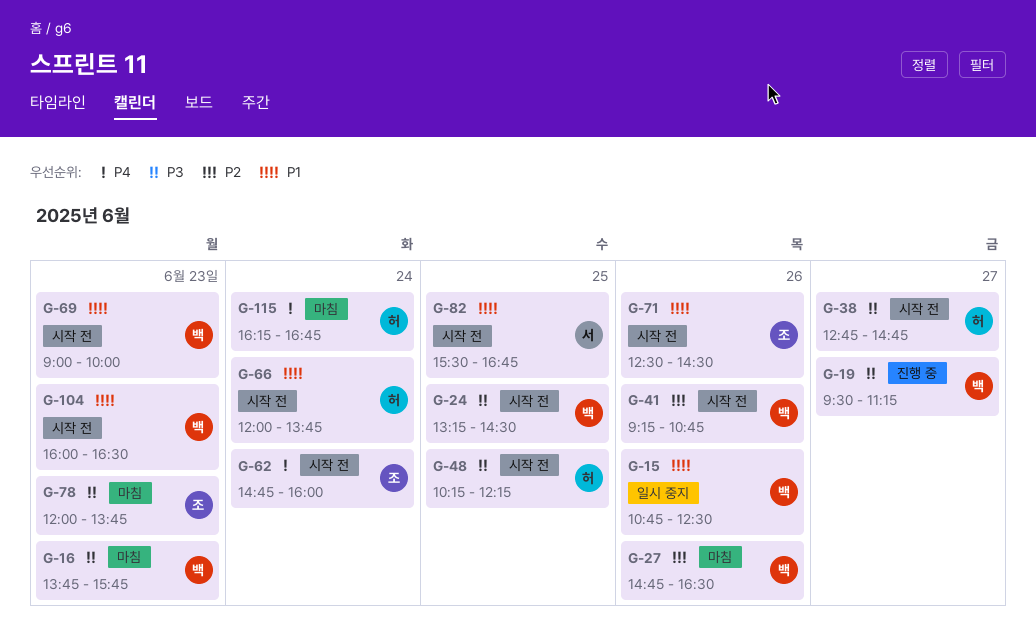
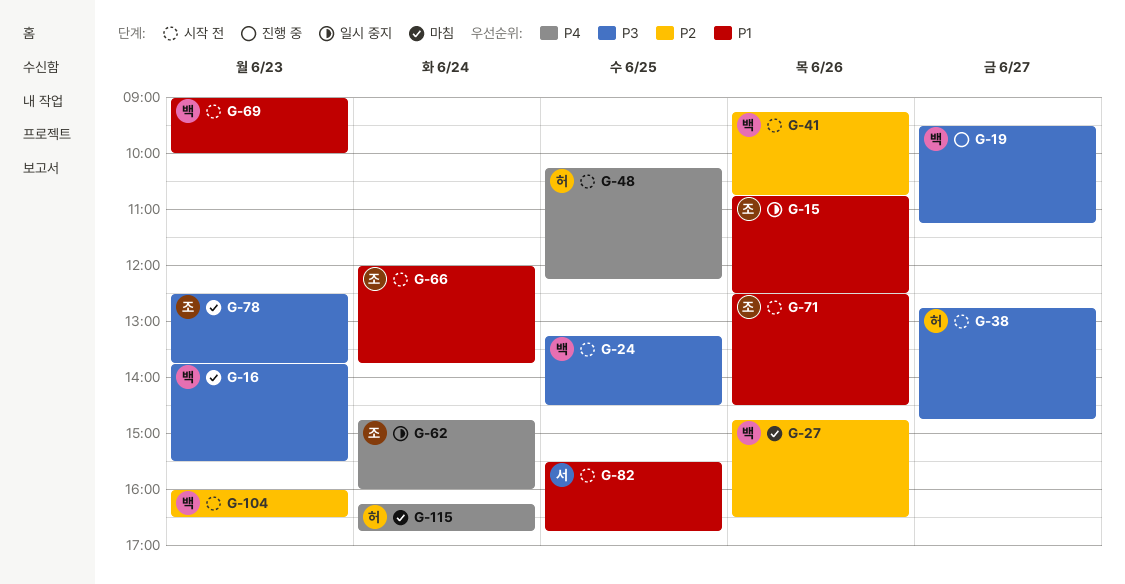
G-15, owner: 백 -> 조
G-16, ends: 15:45 -> 15:30
G-48, priority: P3 -> P4
G-62, status: 시작 전 -> 일시 중지
G-66, owner: 허 -> 조
G-78, begins: 12:00 -> 12:30
G-104, priority: P1 -> P2

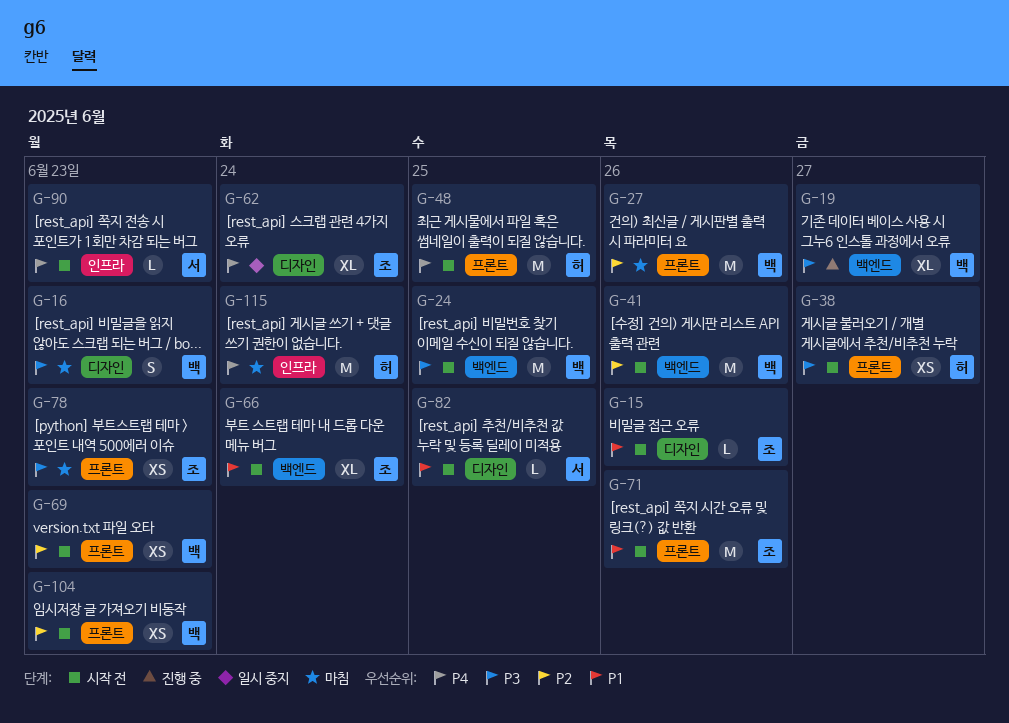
G-15, status: 일시 중지 -> 시작 전
G-69, priority: P1 -> P2
G-90: none -> present

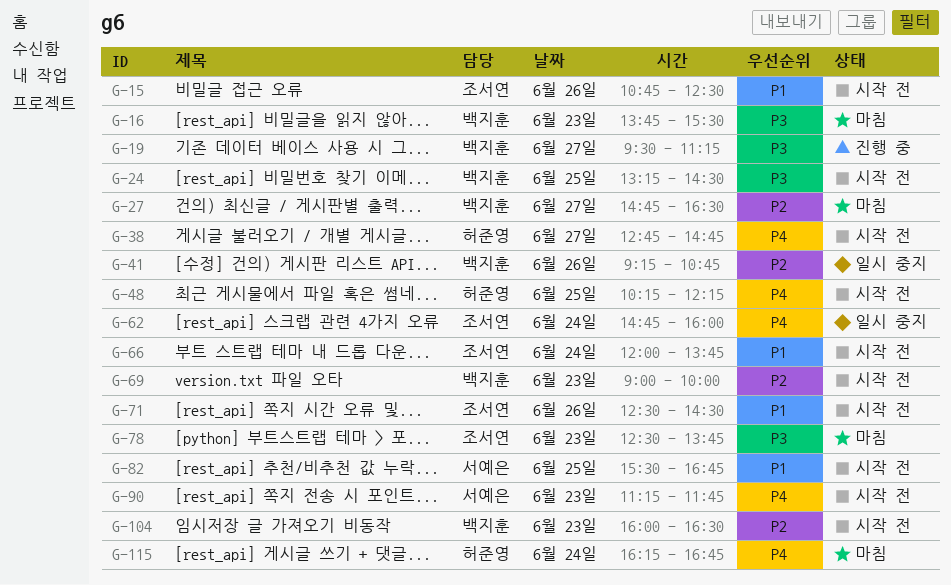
G-27, day: Jun 26 -> Jun 27
G-38, priority: P3 -> P4
G-41, status: 시작 전 -> 일시 중지

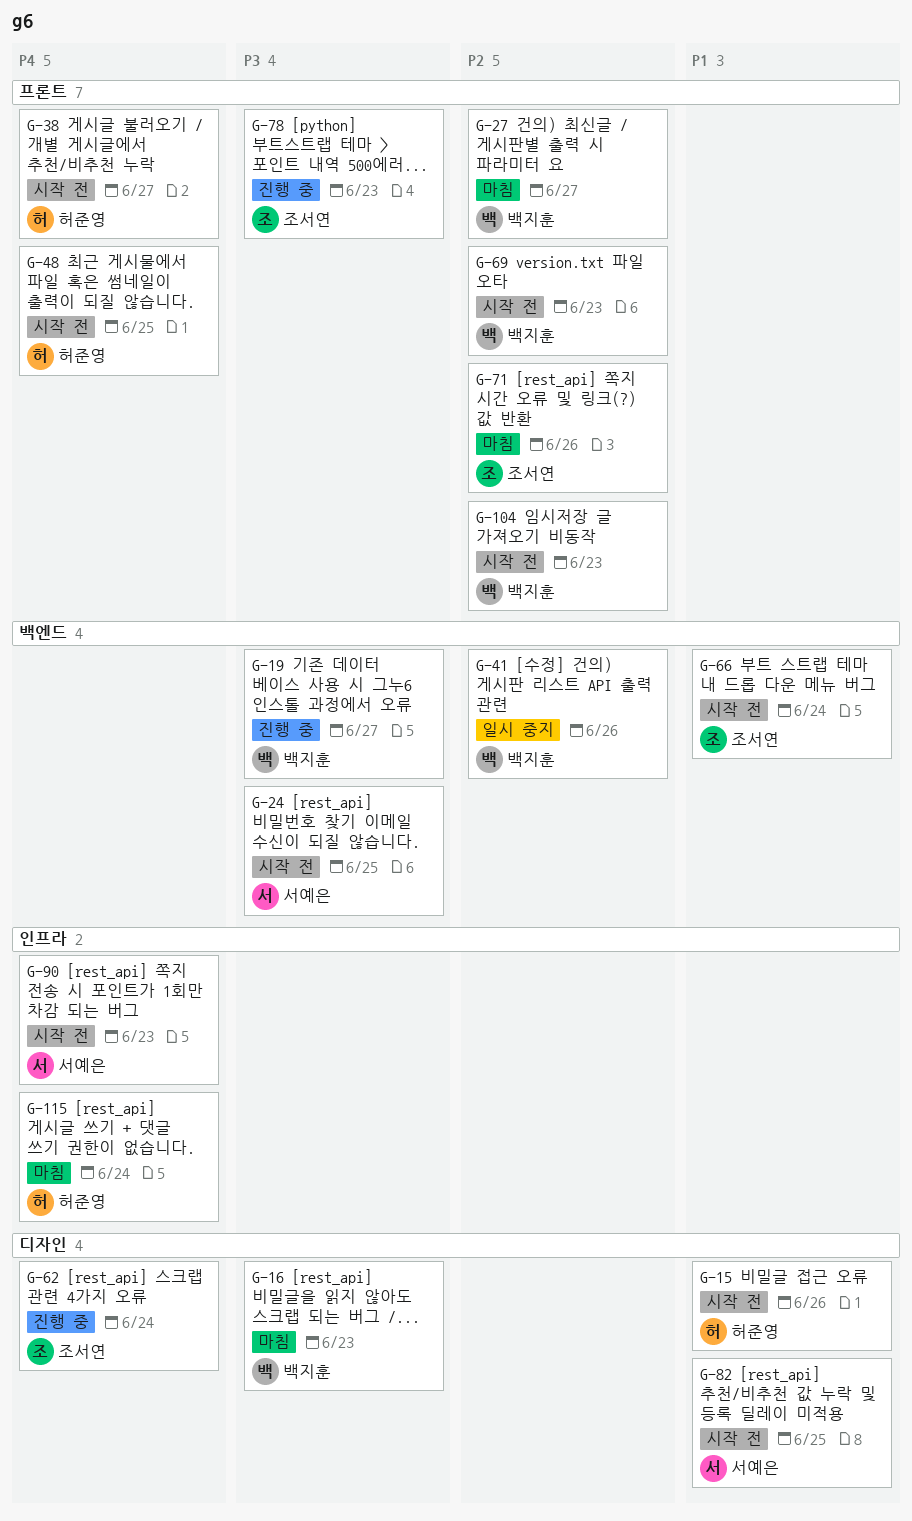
G-15, owner: 조서연 -> 허준영
G-24, owner: 백지훈 -> 서예은
G-62, status: 일시 중지 -> 진행 중
G-71, status: 시작 전 -> 마침
G-71, priority: P1 -> P2
G-78, status: 마침 -> 진행 중

